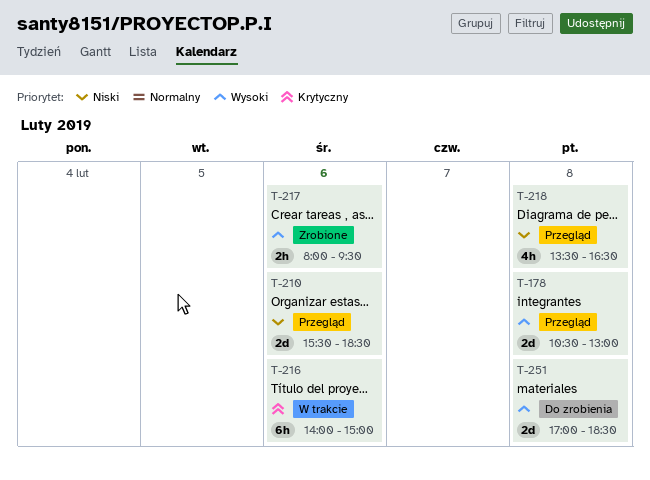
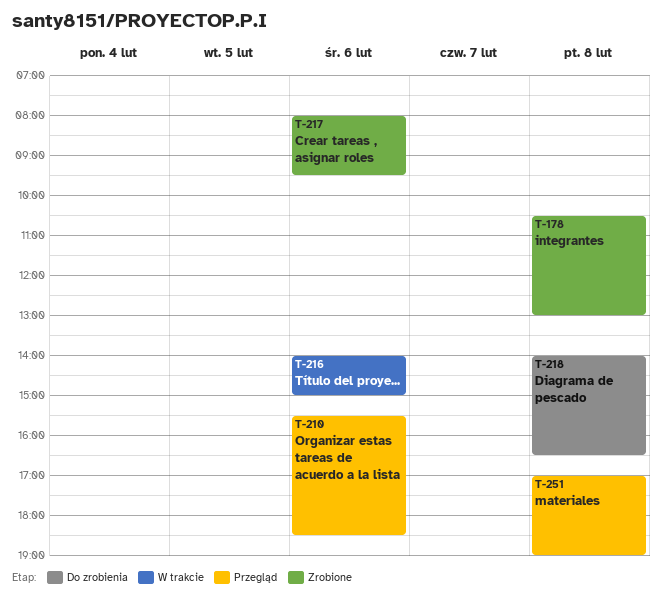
T-178, status: Przegląd -> Zrobione
T-218, status: Przegląd -> Do zrobienia
T-218, begins: 13:30 -> 14:00
T-251, status: Do zrobienia -> Przegląd
T-251, ends: 18:30 -> 19:00

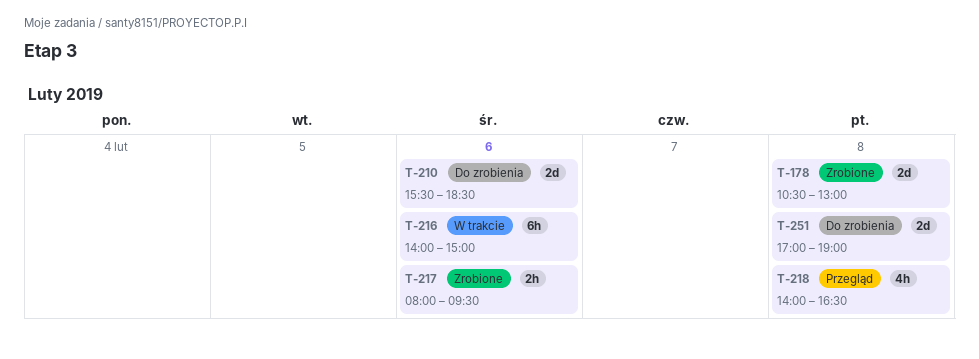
T-210, status: Przegląd -> Do zrobienia
T-218, status: Do zrobienia -> Przegląd
T-251, status: Przegląd -> Do zrobienia

